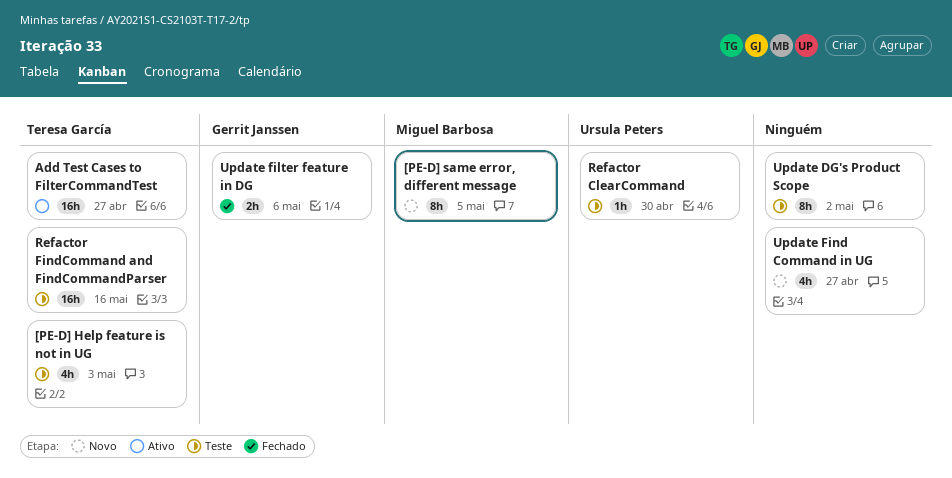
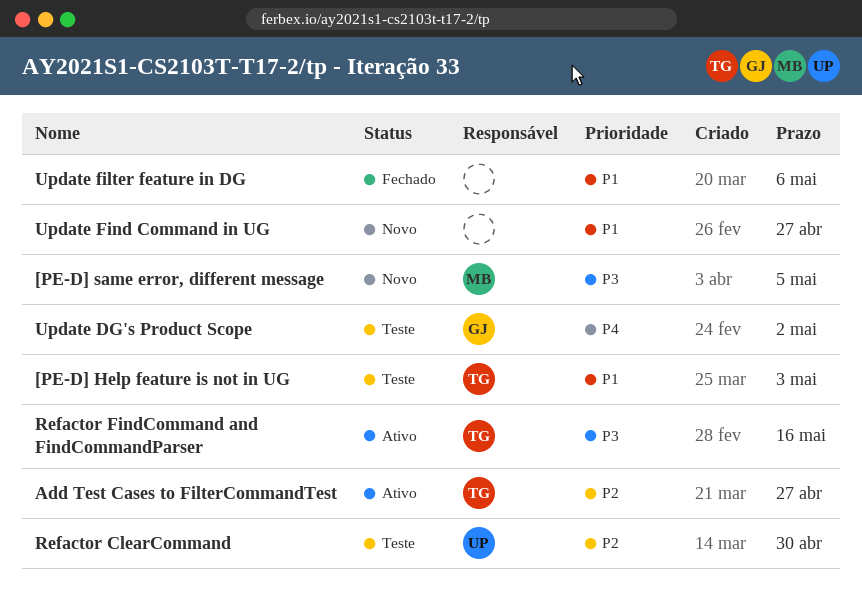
Refactor FindCommand and FindCommandParser, status: Teste -> Ativo
Update DG's Product Scope, owner: none -> Gerrit Janssen
Update filter feature in DG, owner: Gerrit Janssen -> none

